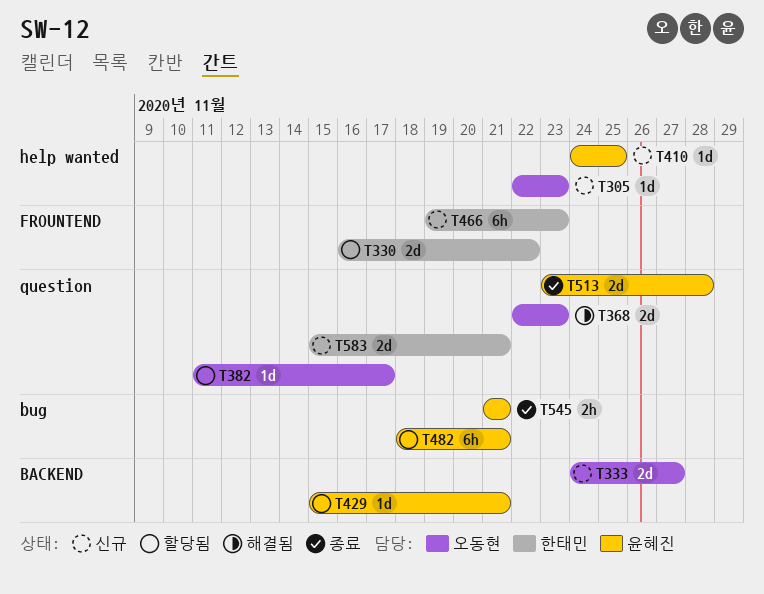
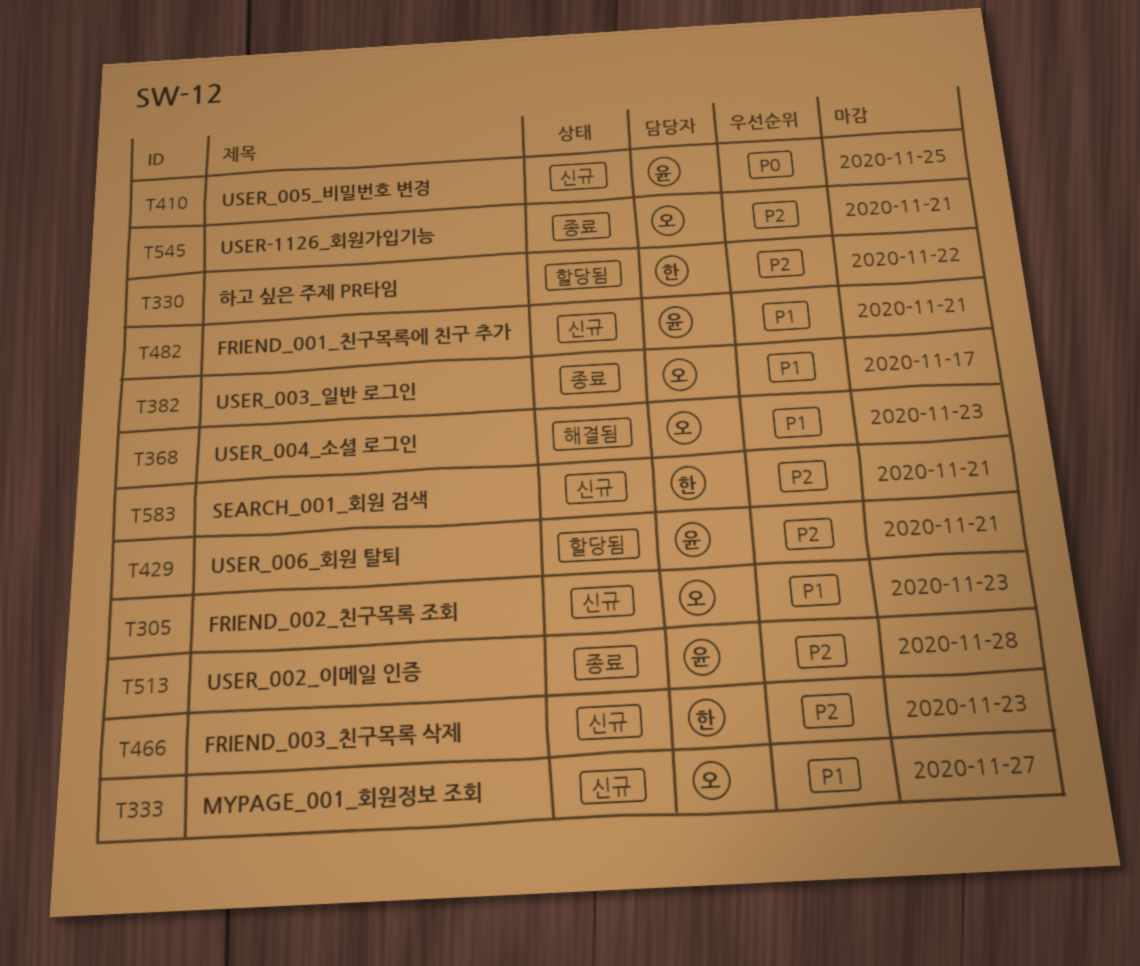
T382, status: 할당됨 -> 종료
T482, status: 할당됨 -> 신규
T545, owner: 윤혜진 -> 오동현

